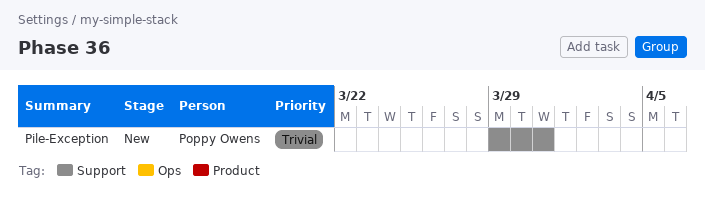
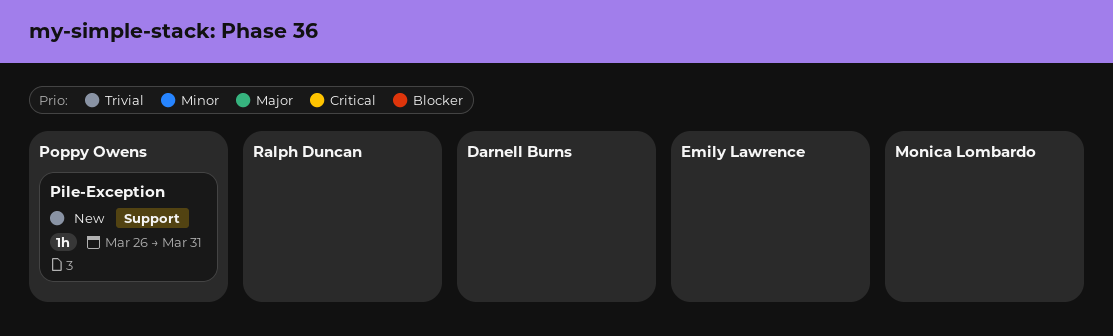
Pile-Exception, start: Mar 29 -> Mar 26

